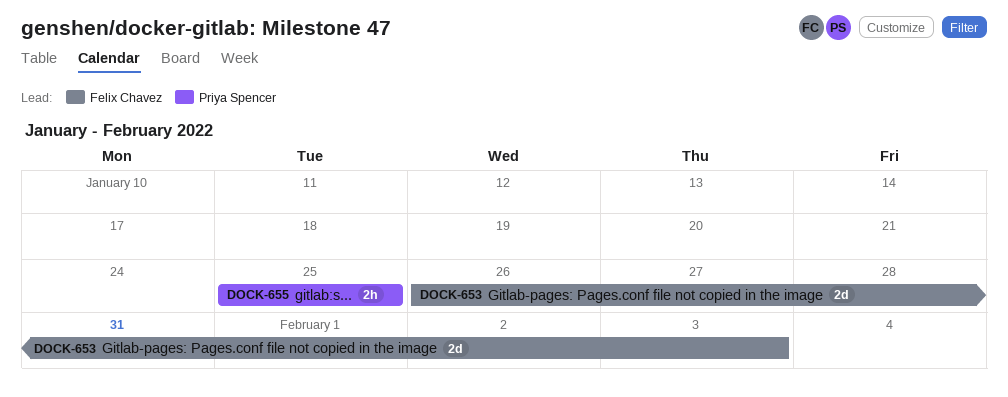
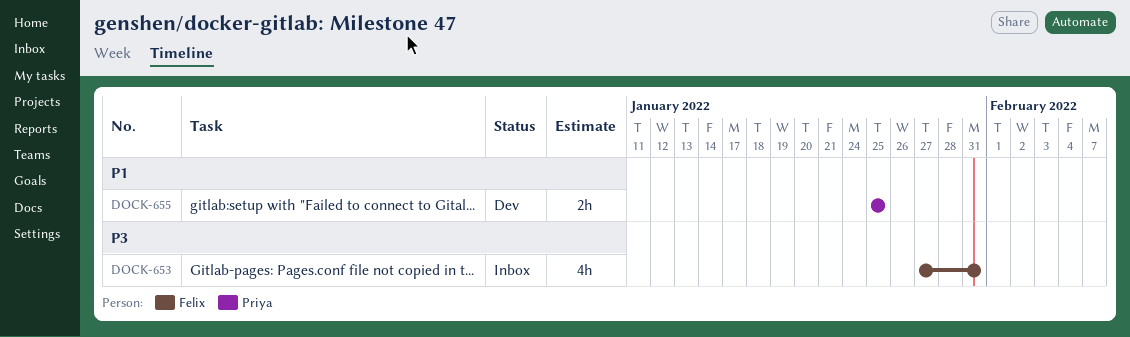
DOCK-653, estimate: 2d -> 4h
DOCK-653, start: Jan 26 -> Jan 27
DOCK-653, due: Feb 3 -> Jan 31

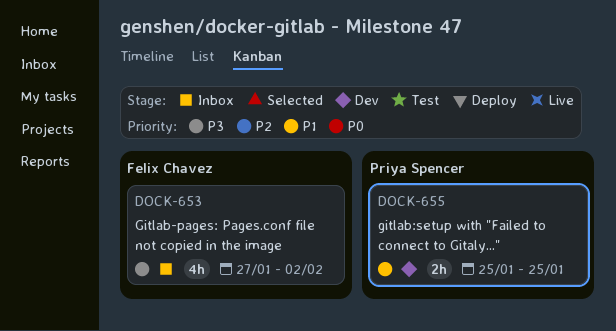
DOCK-653, due: Jan 31 -> Feb 2

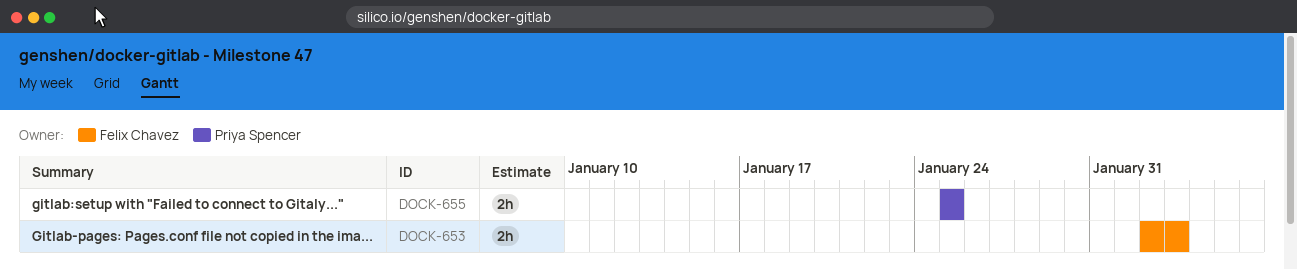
DOCK-653, estimate: 4h -> 2h
DOCK-653, start: Jan 27 -> Feb 2
DOCK-653, due: Feb 2 -> Feb 3

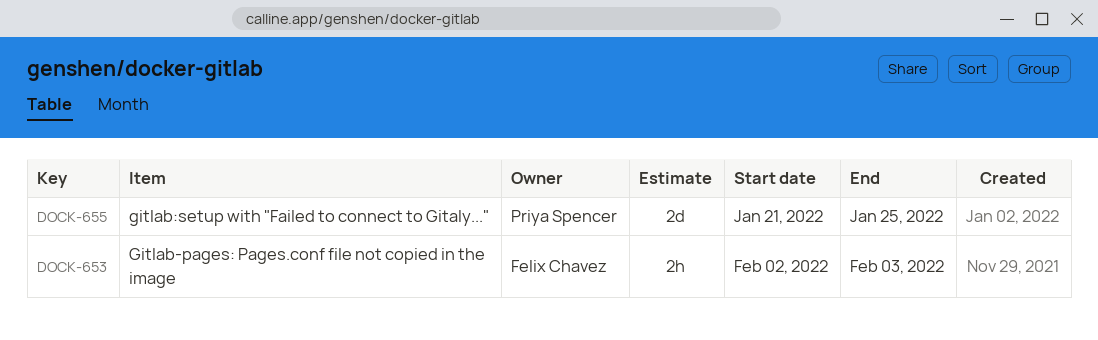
DOCK-655, estimate: 2h -> 2d
DOCK-655, start: Jan 25 -> Jan 21

